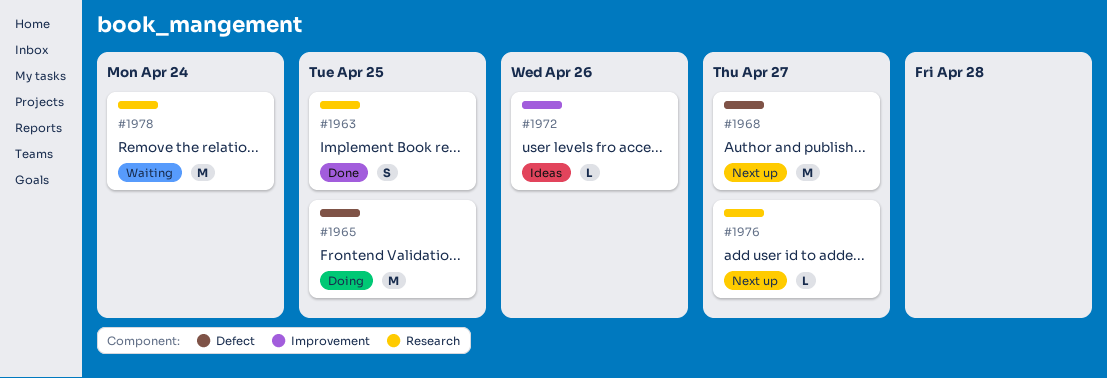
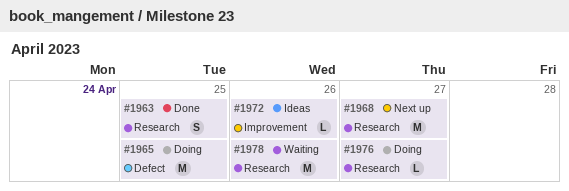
#1968, label: Defect -> Research
#1976, status: Next up -> Doing
#1978, due: Apr 24 -> Apr 26

